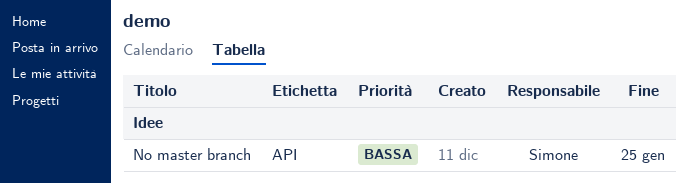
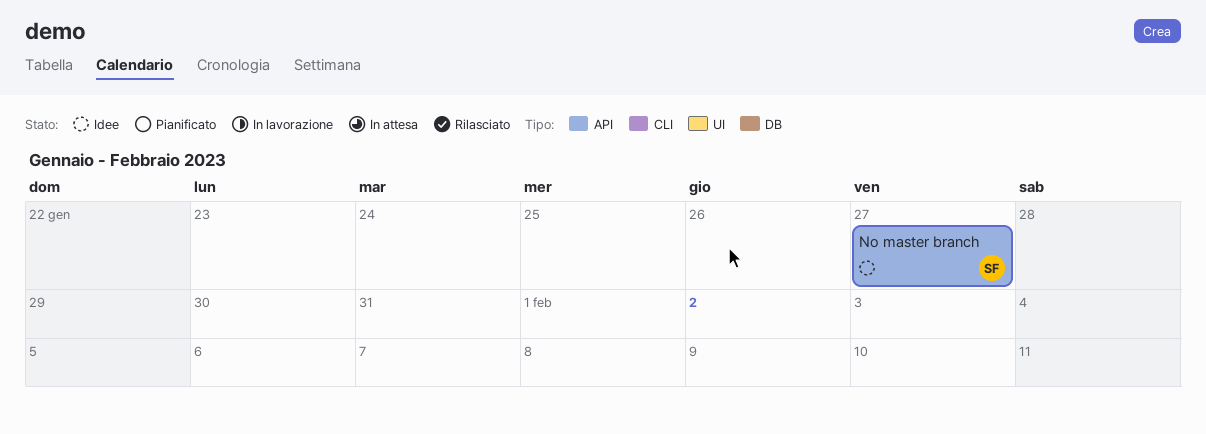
No master branch, due: Jan 25 -> Jan 27

